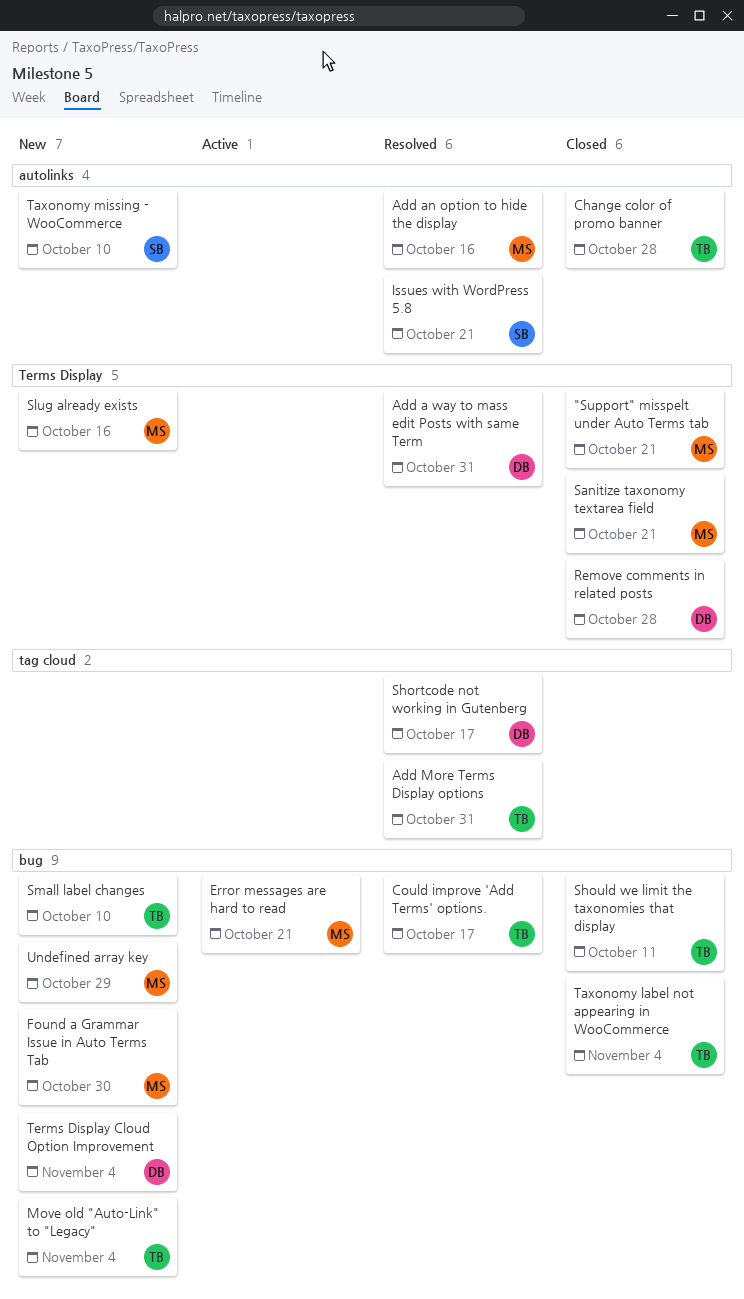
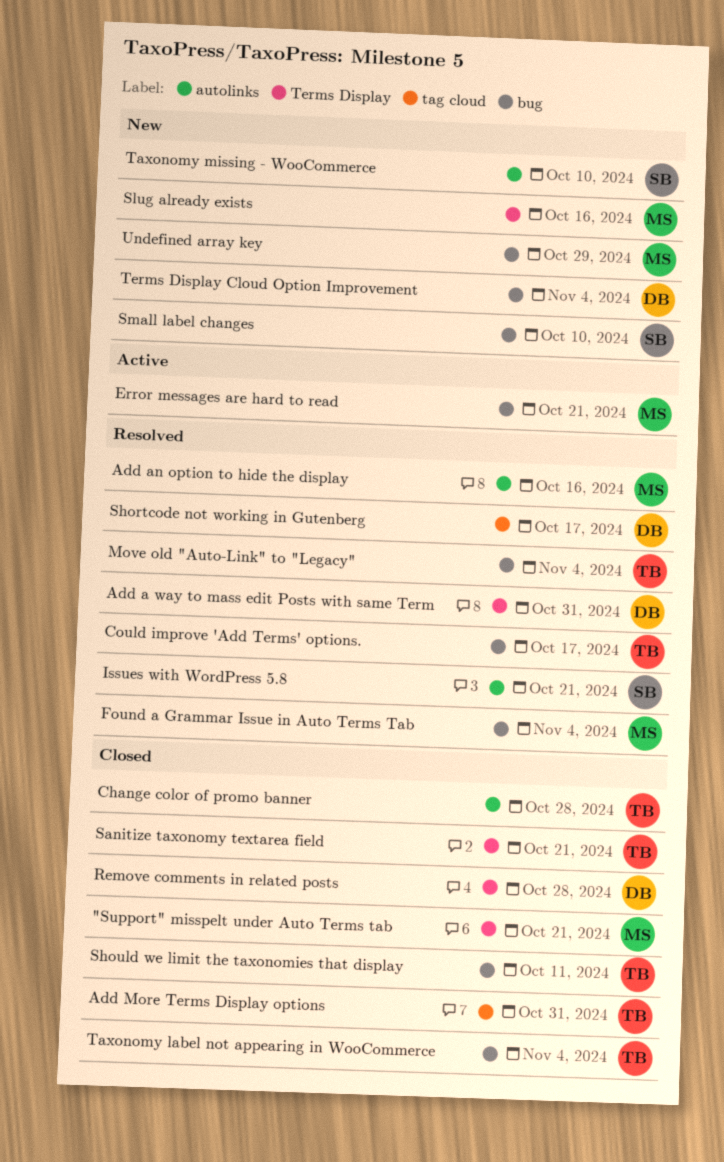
Add More Terms Display options, status: Resolved -> Closed
Found a Grammar Issue in Auto Terms Tab, status: New -> Resolved
Found a Grammar Issue in Auto Terms Tab, due: Oct 30 -> Nov 4
Move old "Auto-Link" to "Legacy", status: New -> Resolved
Sanitize taxonomy textarea field, owner: MS -> TB
Small label changes, owner: TB -> SB

